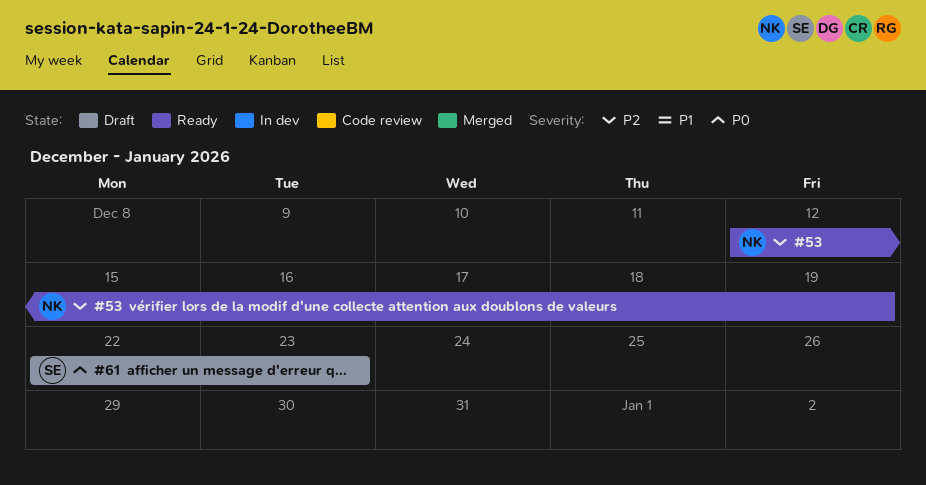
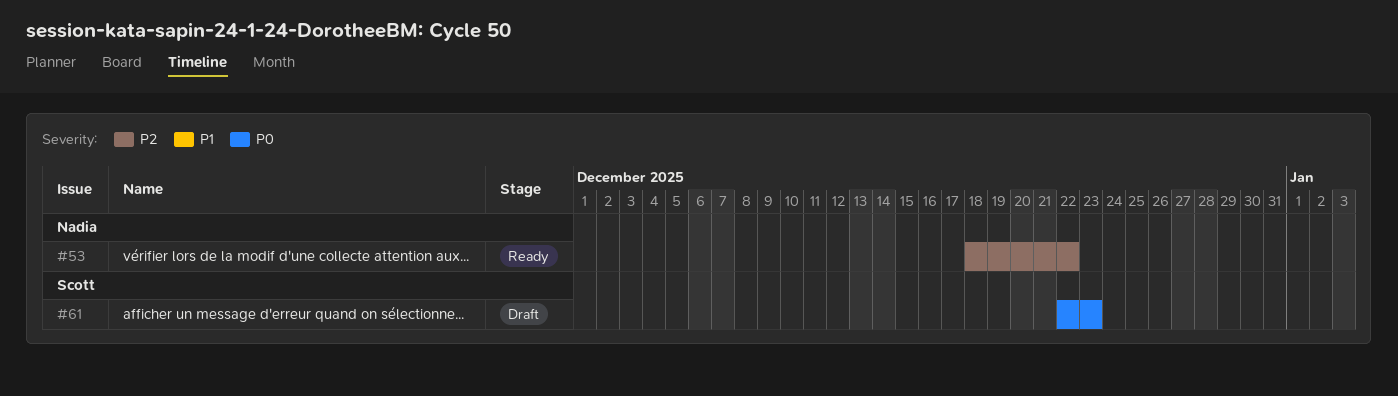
#53, start: Dec 12 -> Dec 18
#53, due: Dec 19 -> Dec 22

